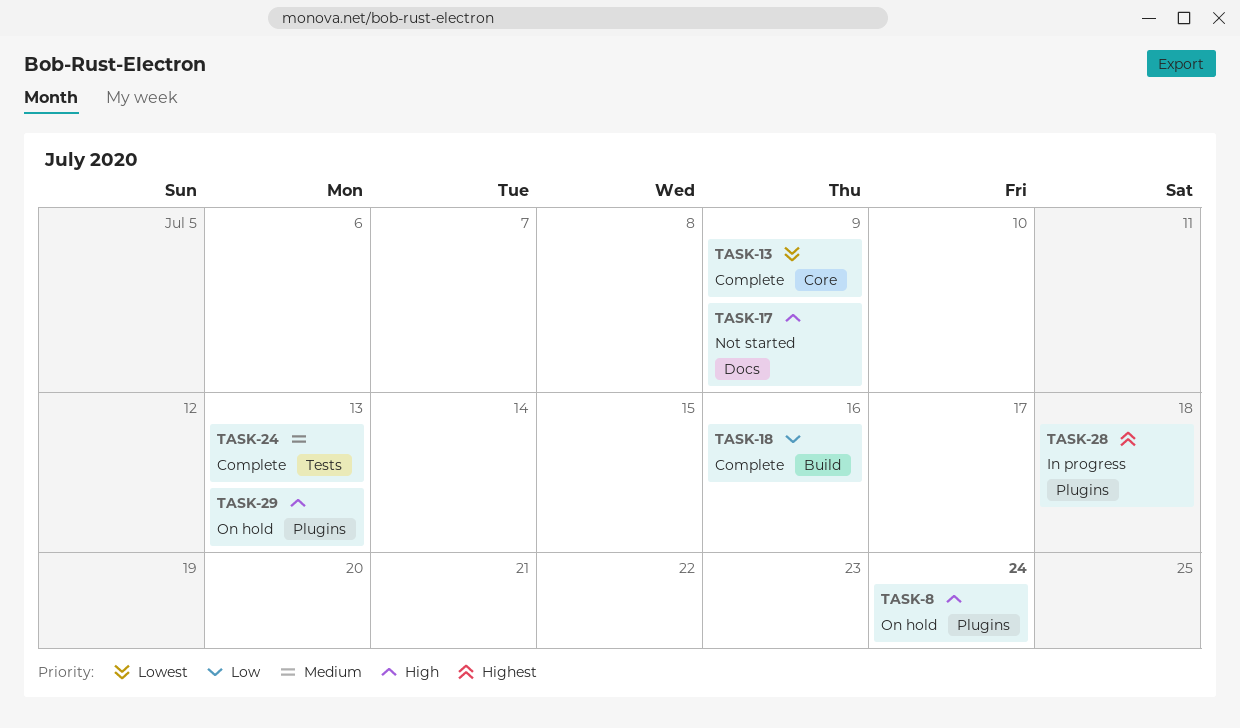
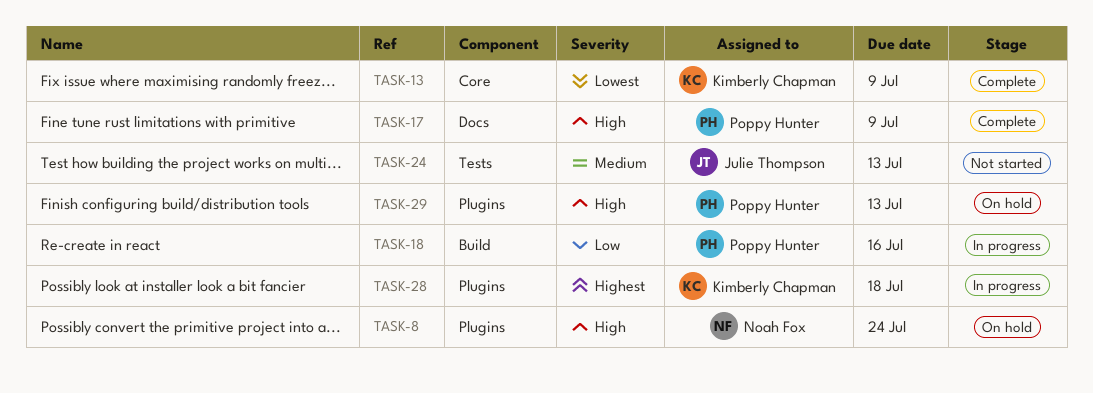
TASK-17, status: Not started -> Complete
TASK-18, status: Complete -> In progress
TASK-24, status: Complete -> Not started

